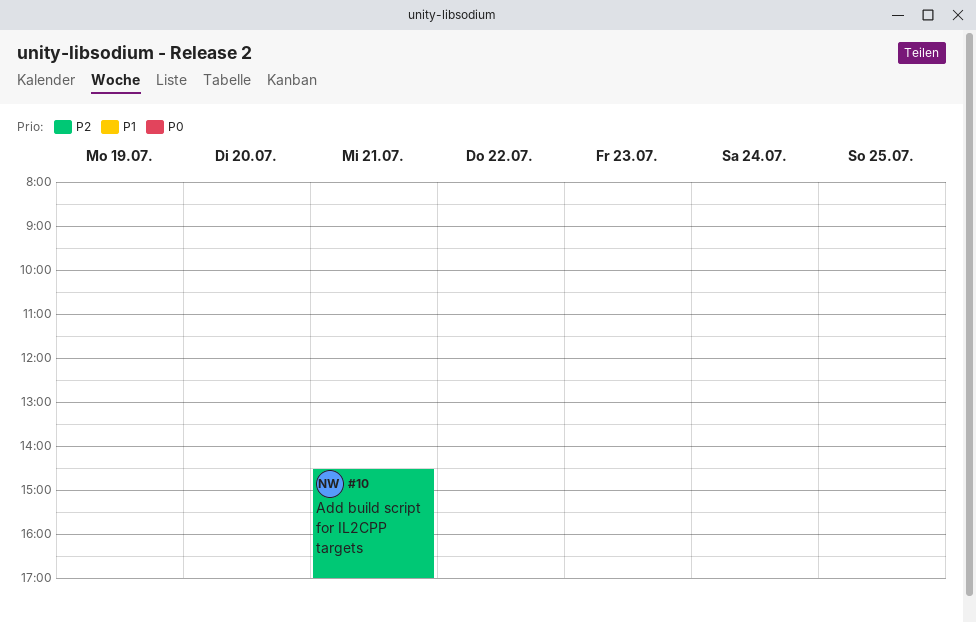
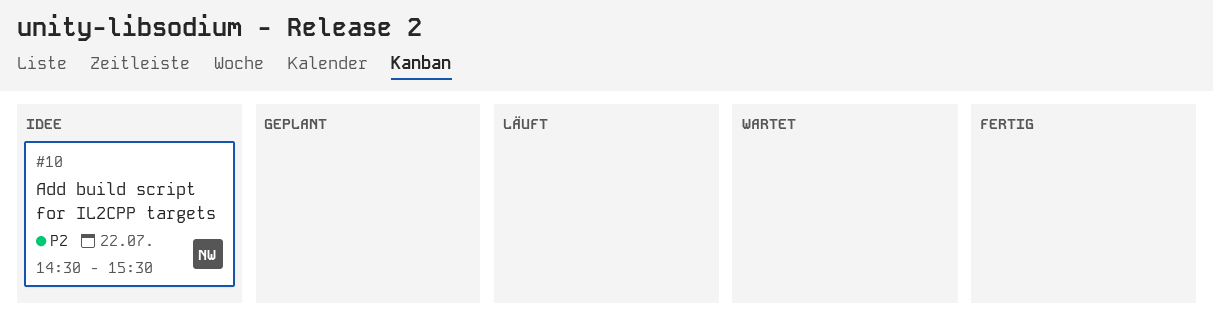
#10, day: Jul 21 -> Jul 22
#10, ends: 17:00 -> 15:30

